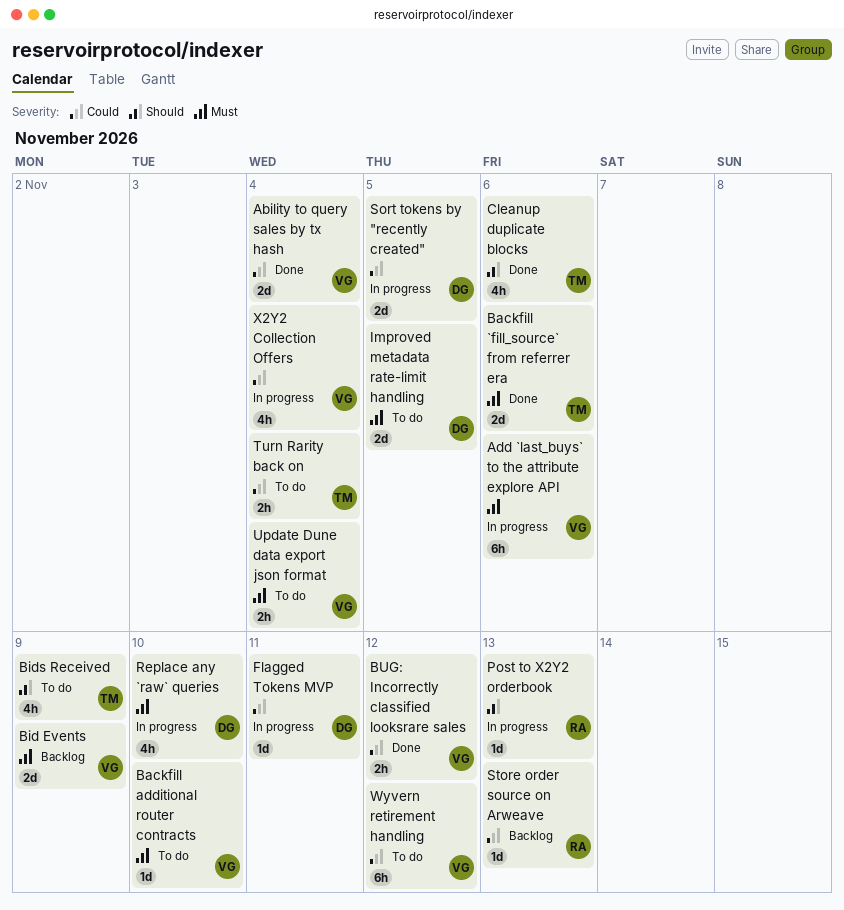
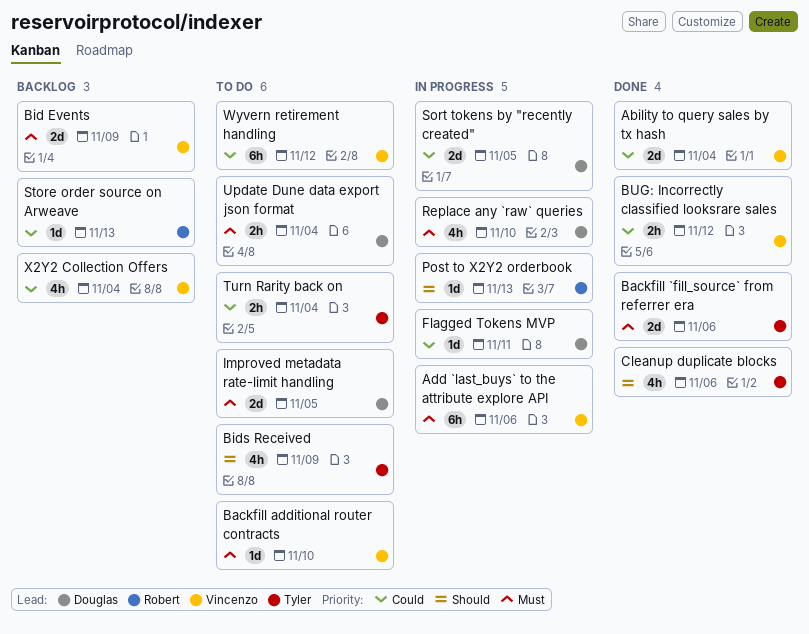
Update Dune data export json format, owner: Vincenzo -> Douglas
X2Y2 Collection Offers, status: In progress -> Backlog

